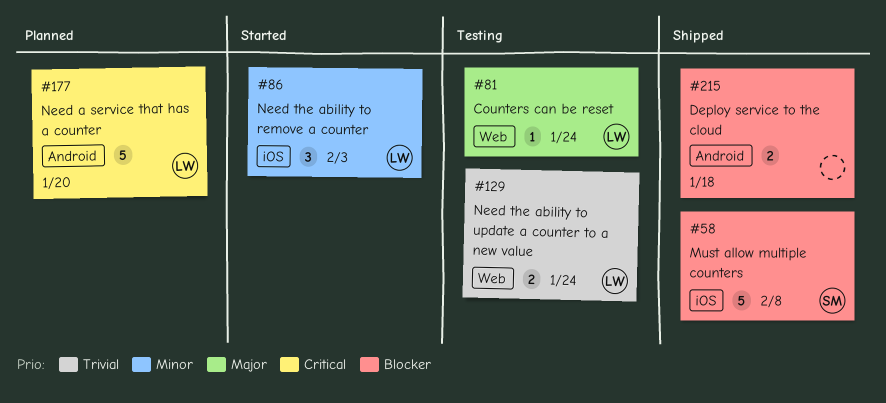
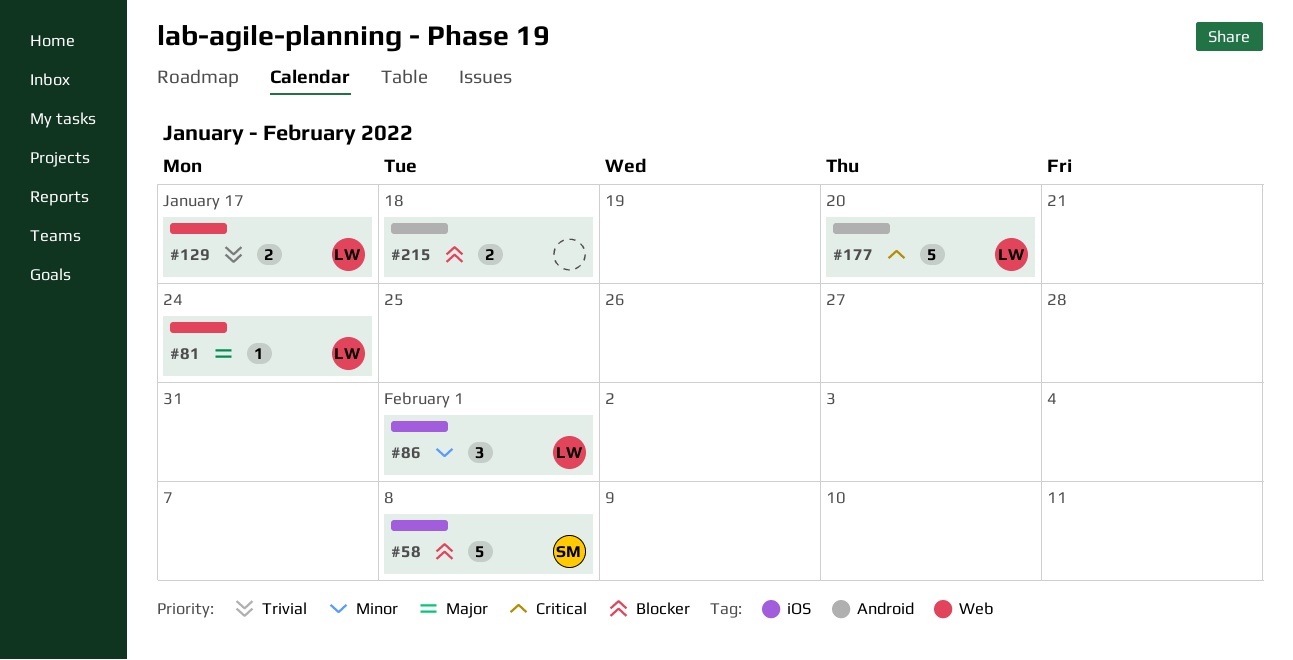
#86, due: Feb 3 -> Feb 1
#129, due: Jan 24 -> Jan 17

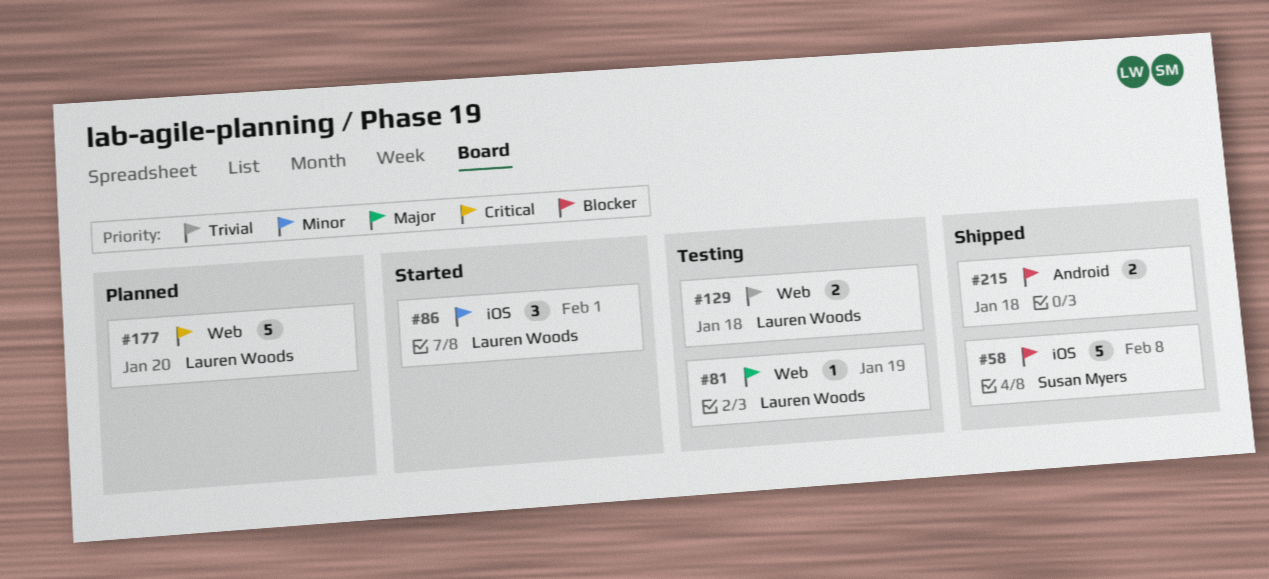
#81, due: Jan 24 -> Jan 19
#129, due: Jan 17 -> Jan 18
#177, label: Android -> Web

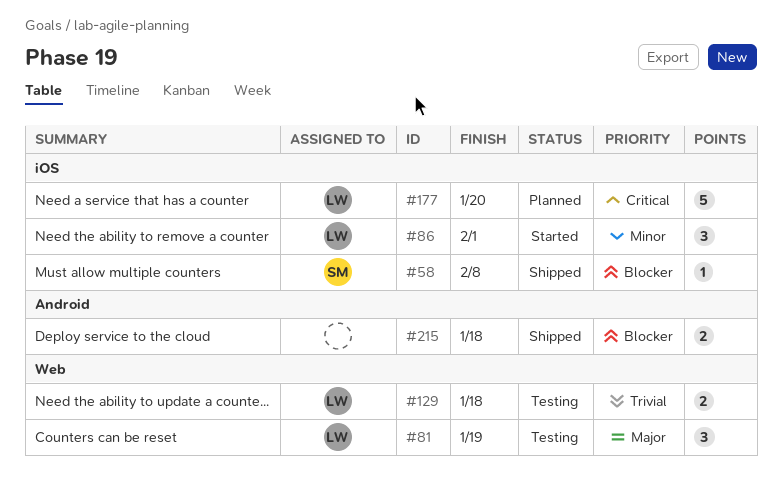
#58, estimate: 5 -> 1
#81, estimate: 1 -> 3
#177, label: Web -> iOS

